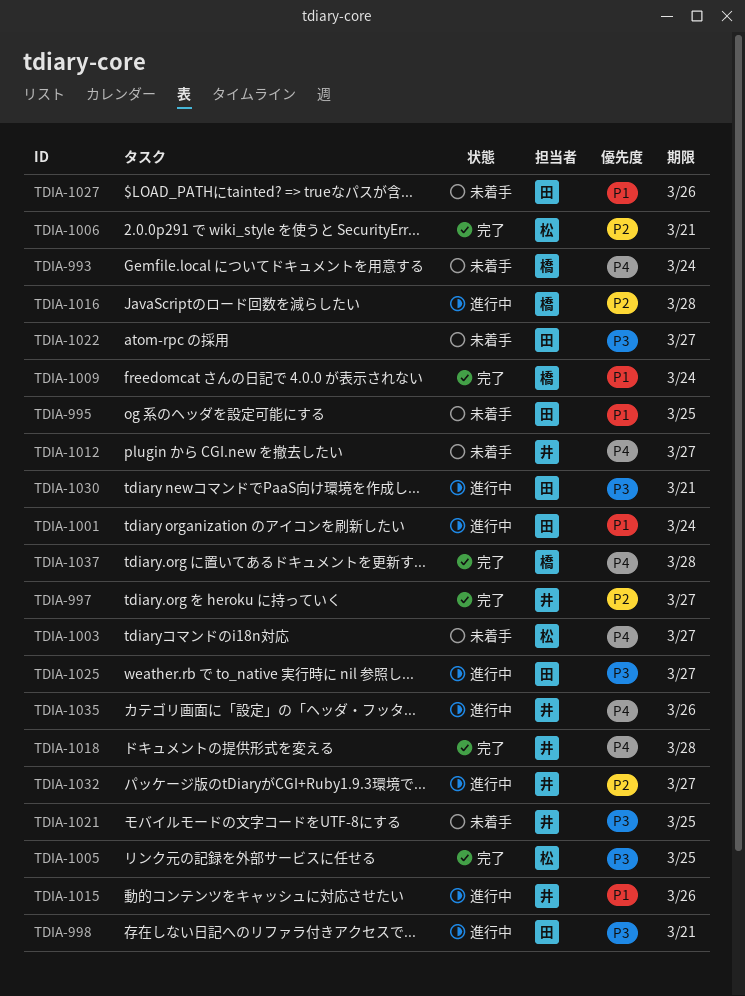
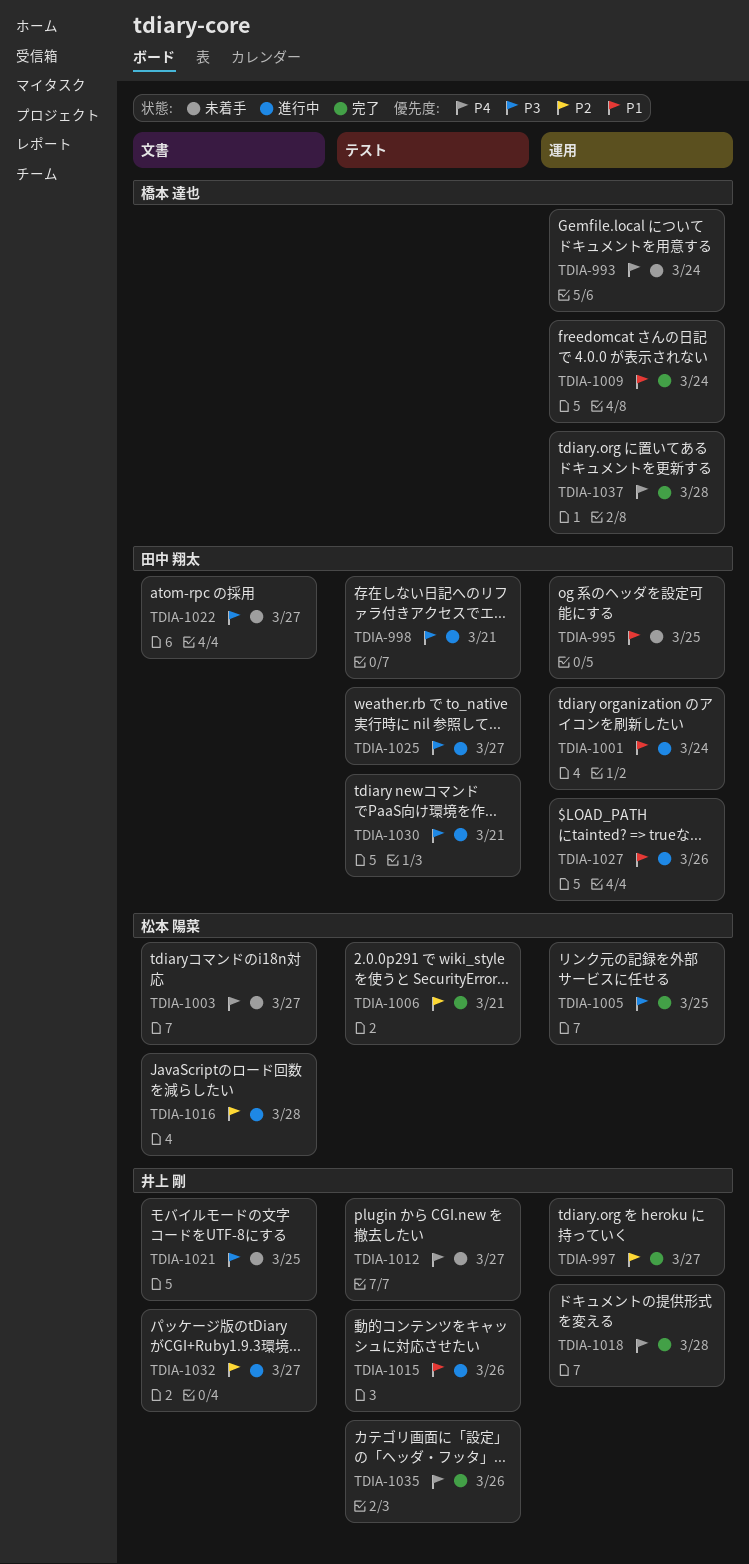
TDIA-1016, owner: 橋本 達也 -> 松本 陽菜
TDIA-1027, status: 未着手 -> 進行中
TDIA-1035, status: 進行中 -> 完了

